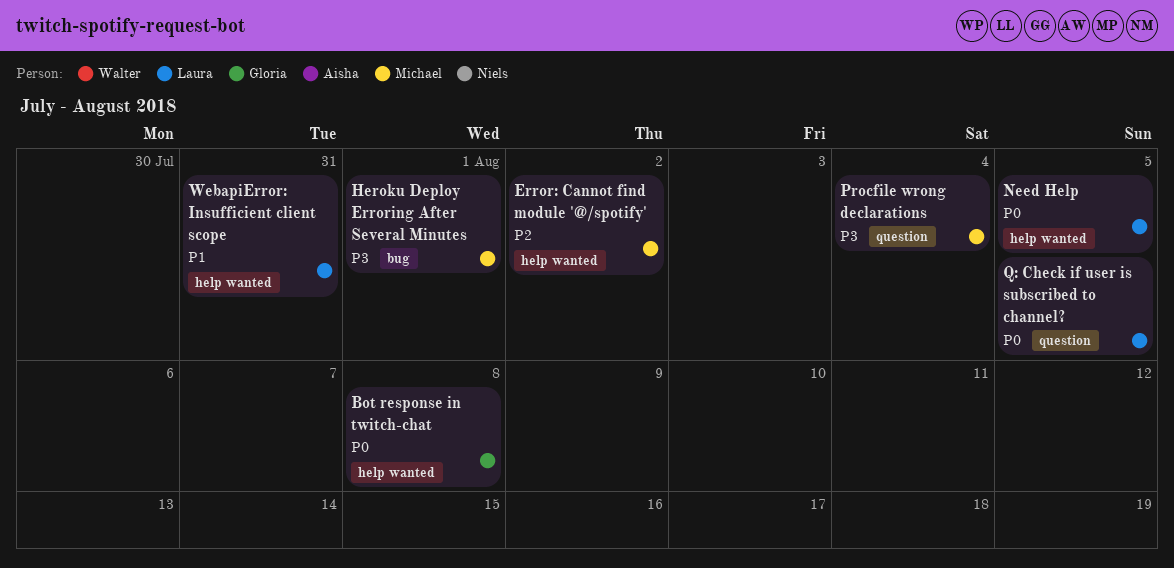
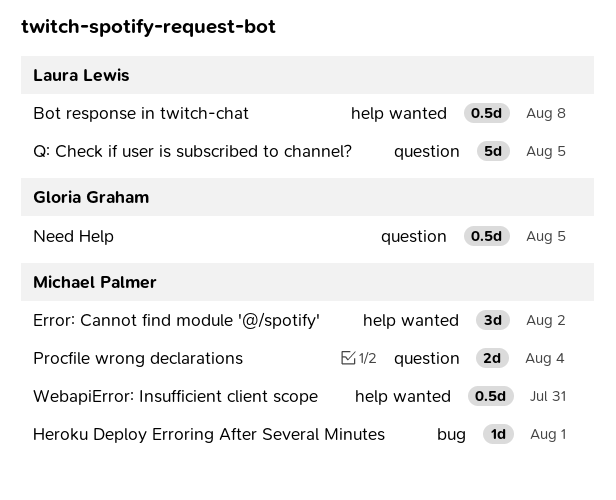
Bot response in twitch-chat, owner: Gloria Graham -> Laura Lewis
Need Help, owner: Laura Lewis -> Gloria Graham
Need Help, label: help wanted -> question
WebapiError: Insufficient client scope, owner: Laura Lewis -> Michael Palmer

